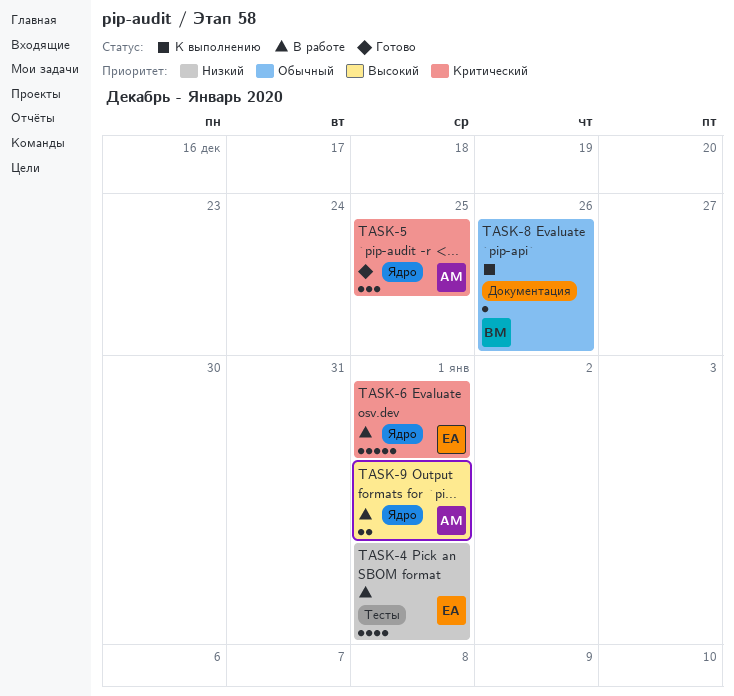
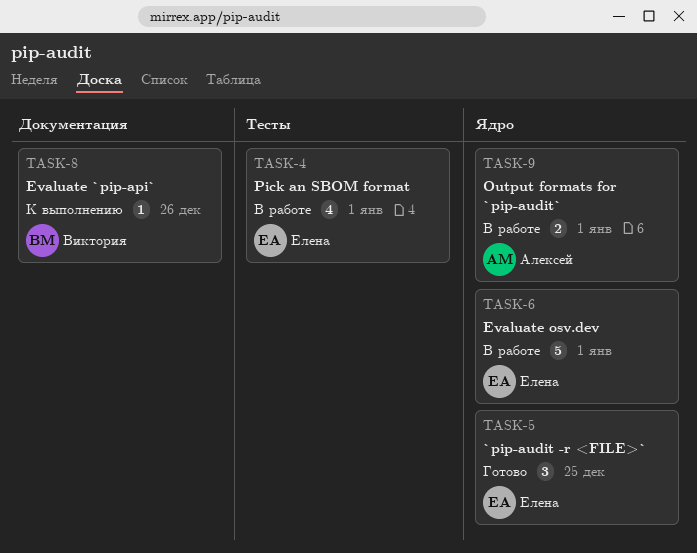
TASK-5, owner: Алексей -> Елена

